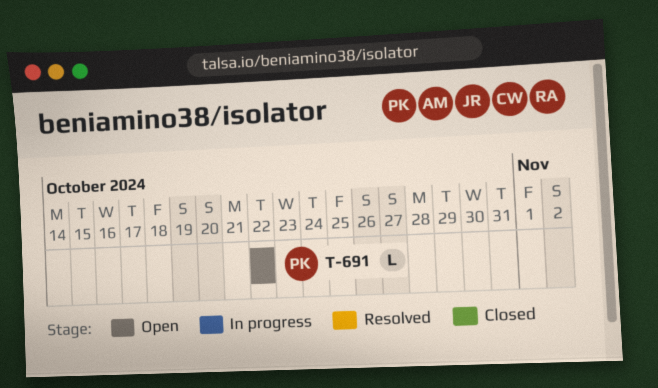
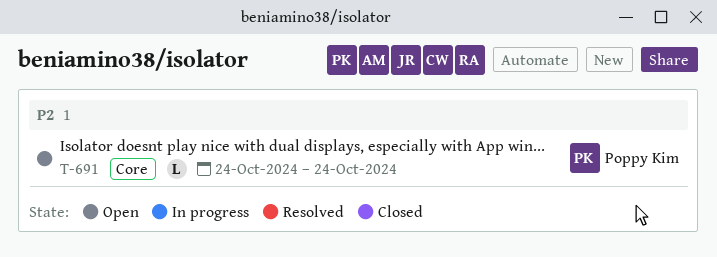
T-691, start: Oct 22 -> Oct 24
T-691, due: Oct 22 -> Oct 24

